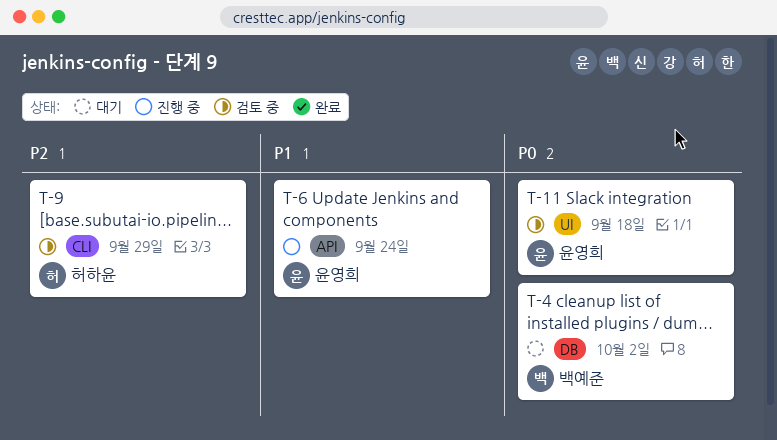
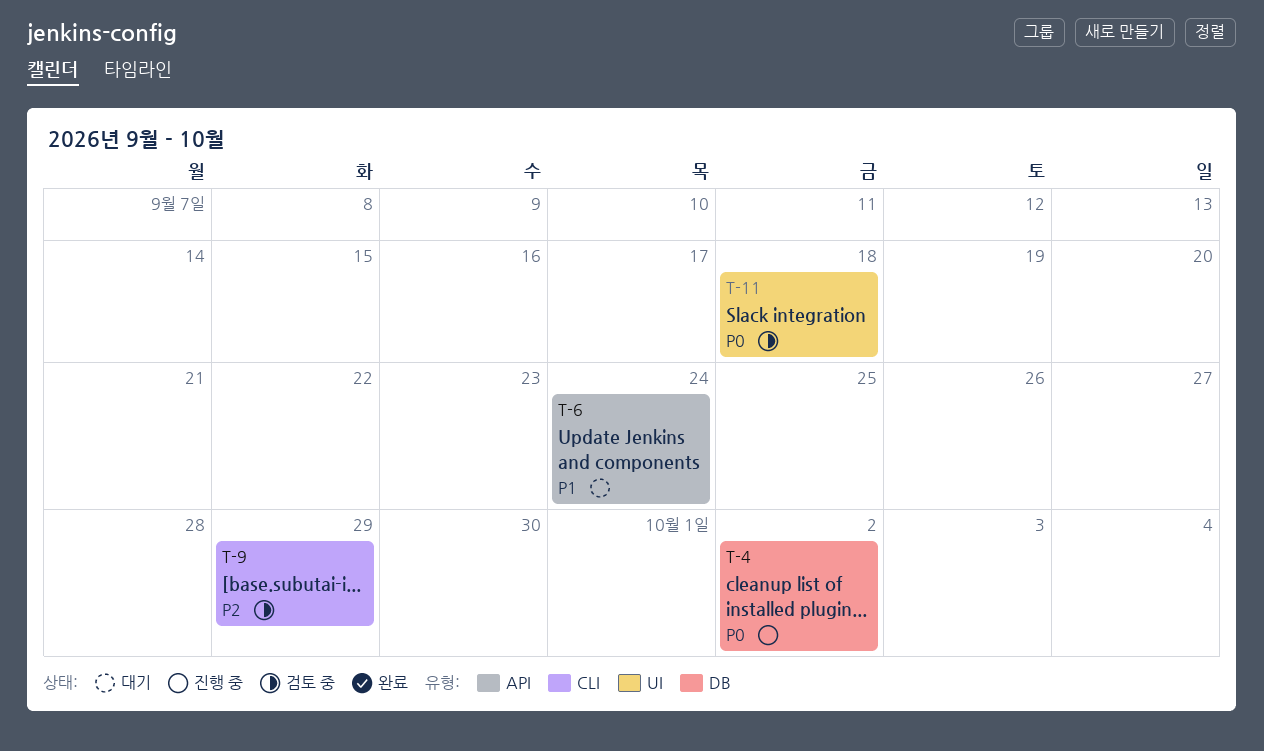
T-4, status: 대기 -> 진행 중
T-6, status: 진행 중 -> 대기

